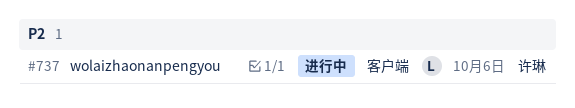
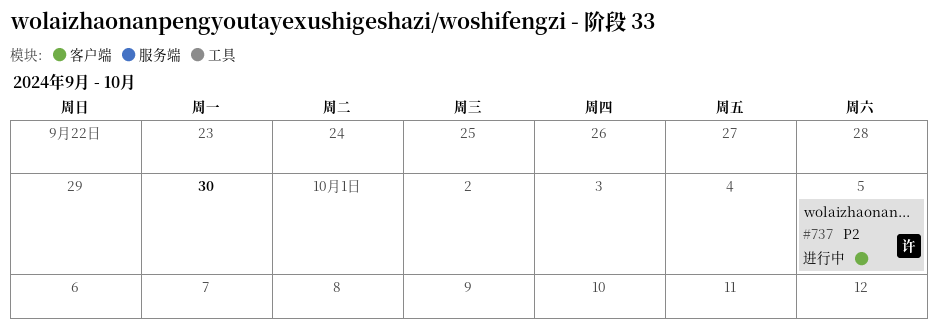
#737, due: Oct 6 -> Oct 5

